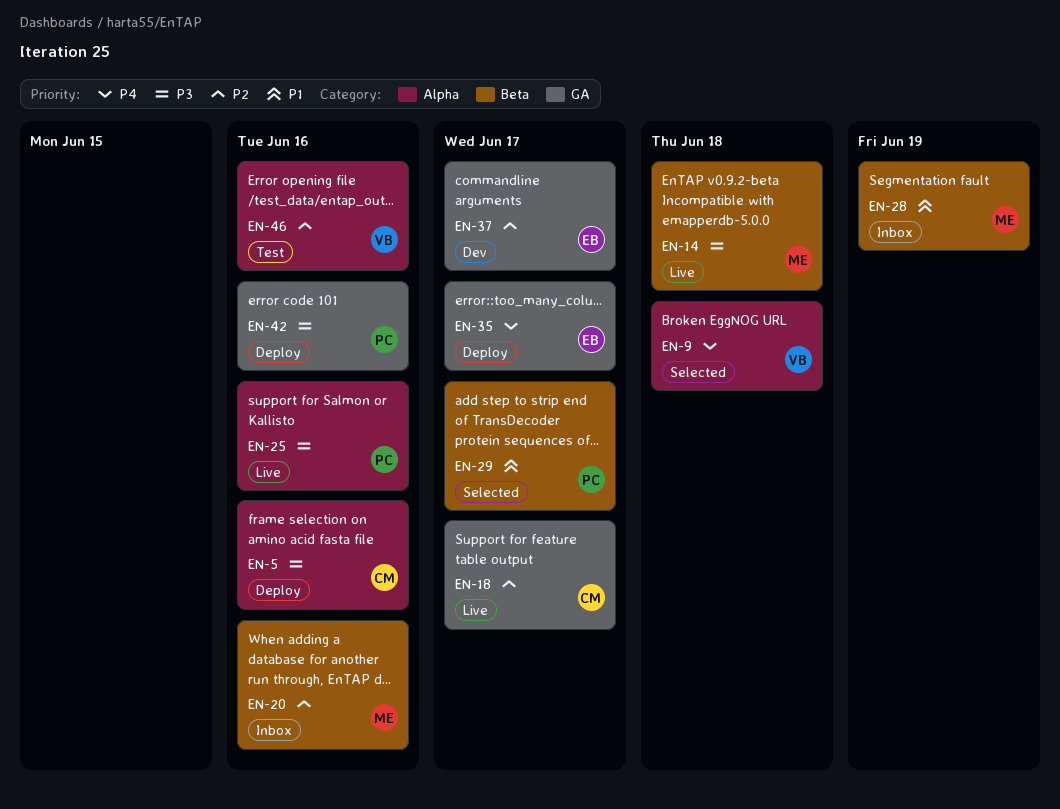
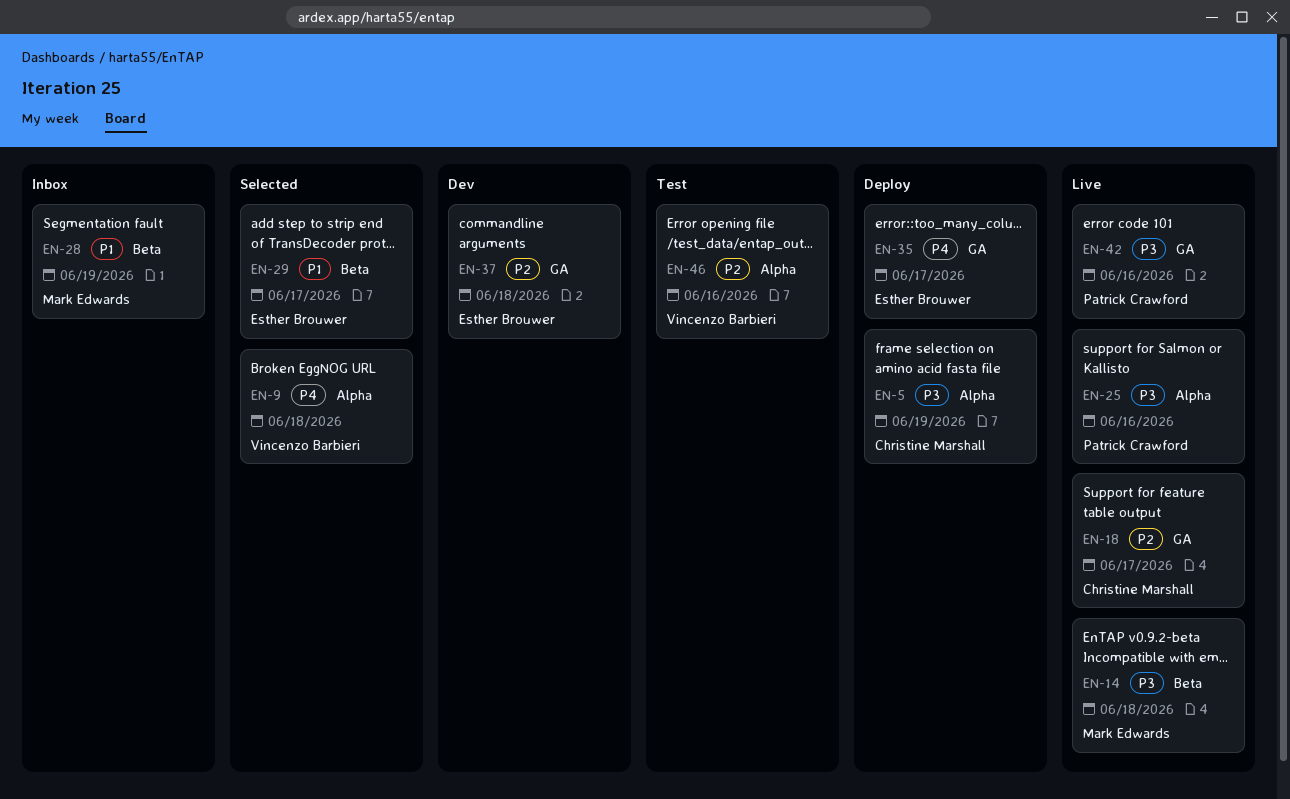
EN-5, due: Jun 16 -> Jun 19
EN-20: present -> none
EN-29, owner: Patrick Crawford -> Esther Brouwer
EN-37, due: Jun 17 -> Jun 18
EN-42, status: Deploy -> Live

